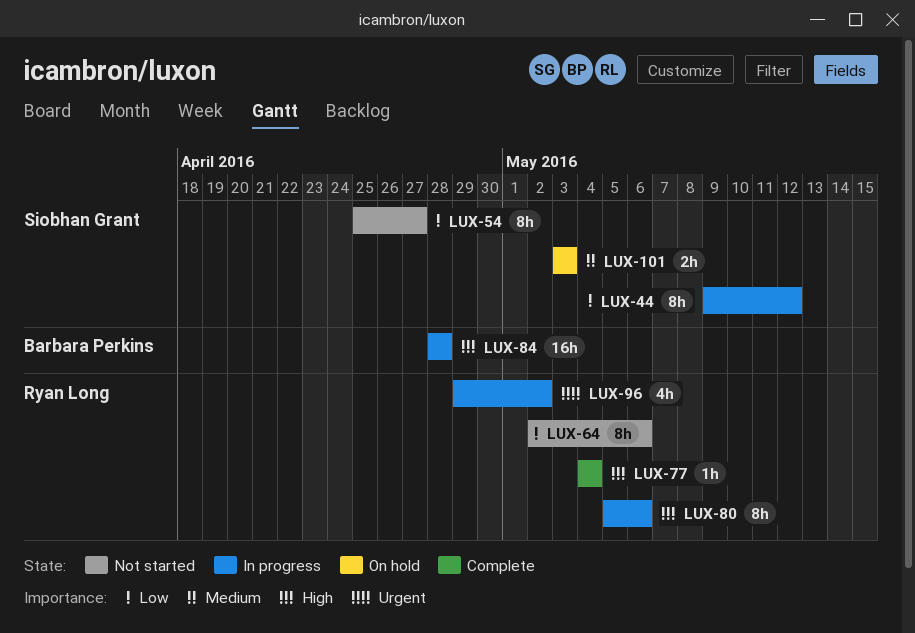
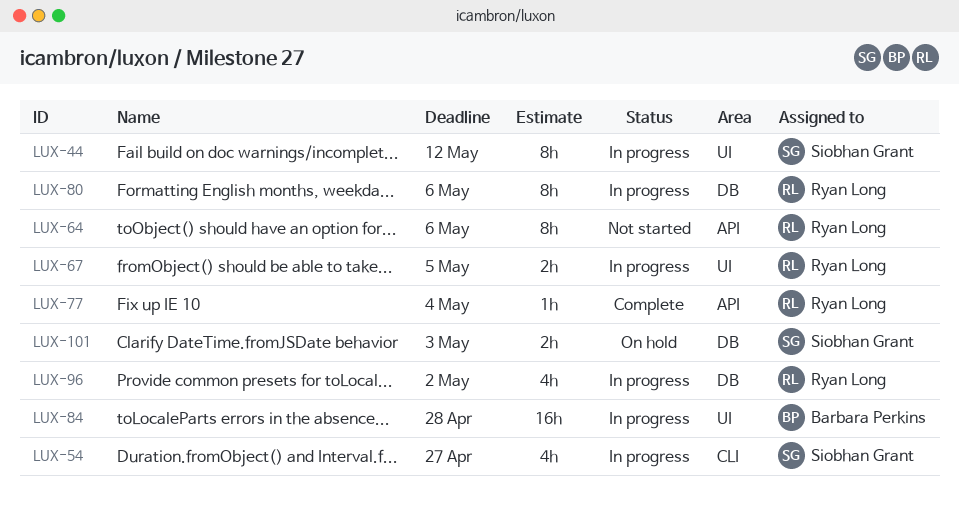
LUX-54, status: Not started -> In progress
LUX-54, estimate: 8h -> 4h
LUX-67: none -> present

